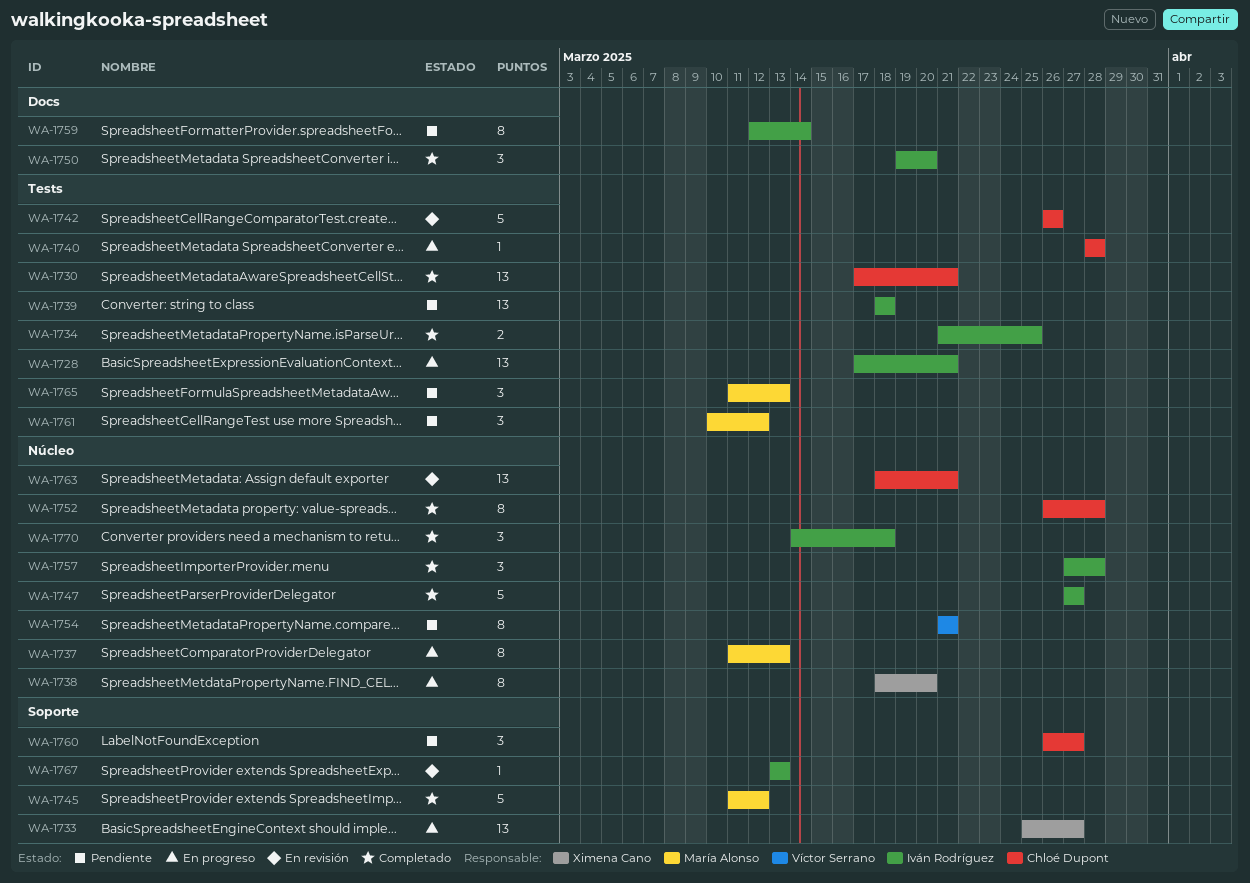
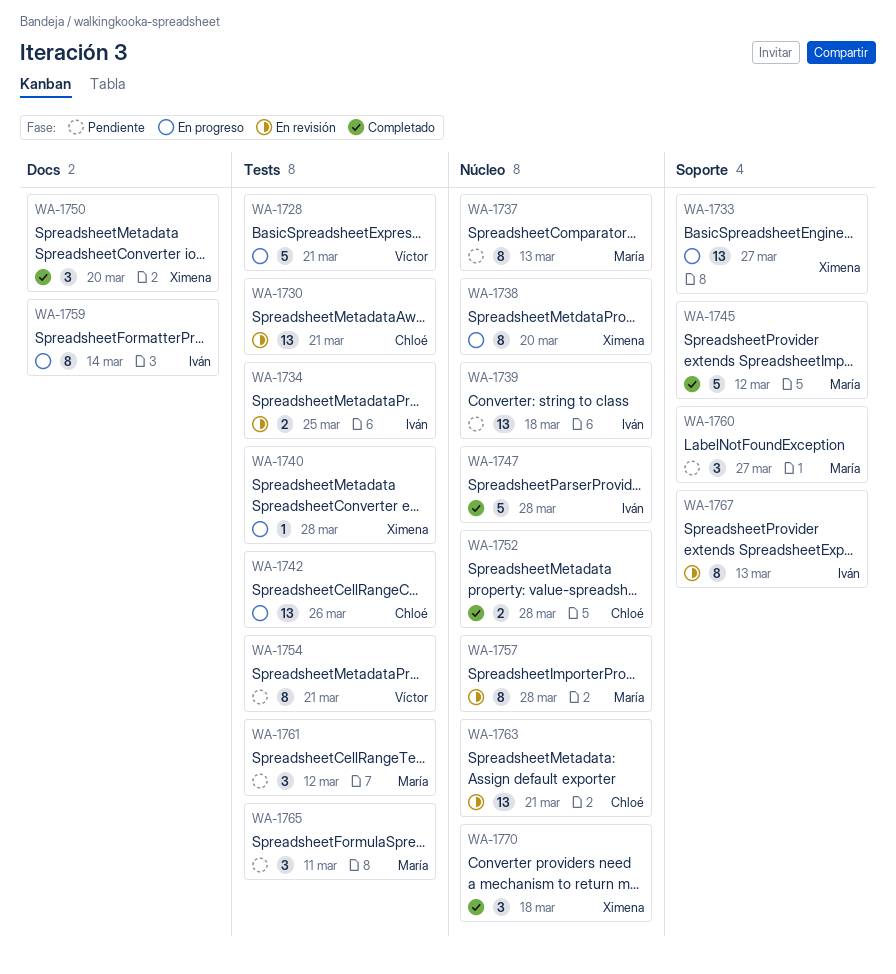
WA-1728, owner: Iván Rodríguez -> Víctor Serrano
WA-1728, estimate: 13 -> 5
WA-1730, status: Completado -> En revisión
WA-1734, status: Completado -> En revisión
WA-1737, status: En progreso -> Pendiente
WA-1739, label: Tests -> Núcleo
WA-1740, owner: Chloé Dupont -> Ximena Cano
WA-1742, status: En revisión -> En progreso
WA-1742, estimate: 5 -> 13
WA-1747, due: Mar 27 -> Mar 28
WA-1750, owner: Iván Rodríguez -> Ximena Cano
WA-1752, estimate: 8 -> 2
WA-1754, label: Núcleo -> Tests
WA-1757, status: Completado -> En revisión
WA-1757, owner: Iván Rodríguez -> María Alonso
WA-1757, estimate: 3 -> 8
WA-1759, status: Pendiente -> En progreso
WA-1760, owner: Chloé Dupont -> María Alonso
WA-1765, due: Mar 13 -> Mar 11
WA-1767, estimate: 1 -> 8
WA-1770, owner: Iván Rodríguez -> Ximena Cano

